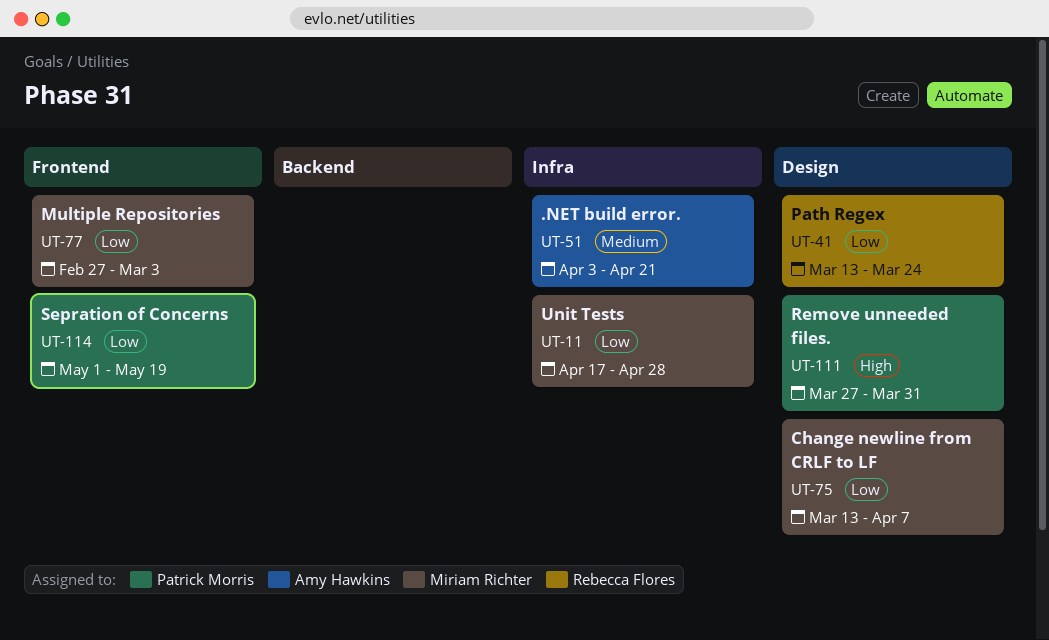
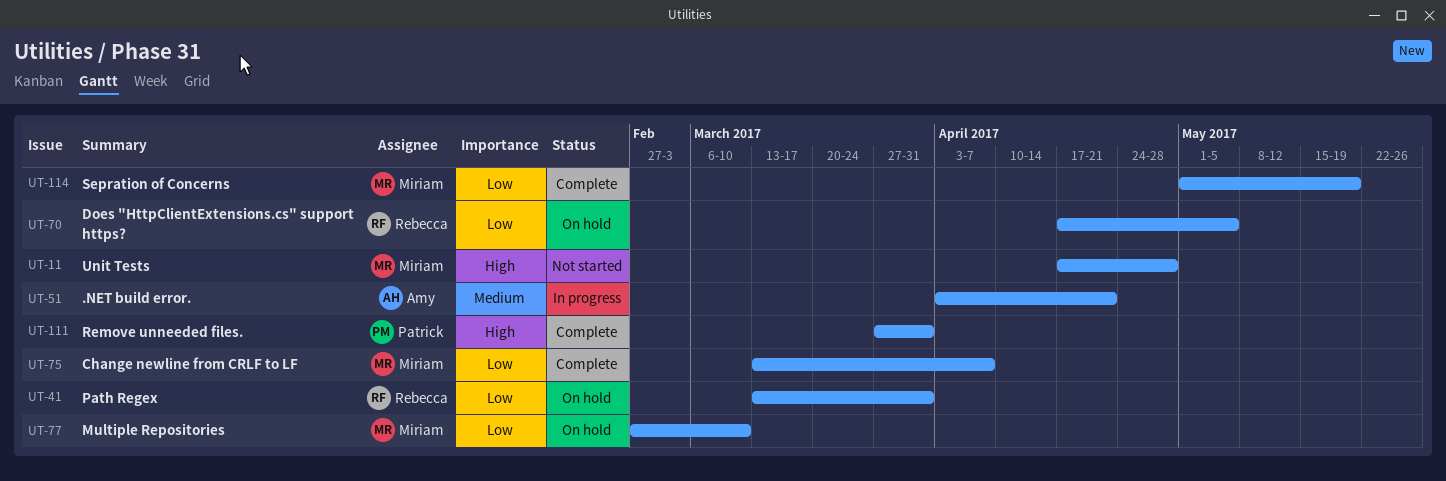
UT-11, priority: Low -> High
UT-41, due: Mar 24 -> Mar 31
UT-70: none -> present
UT-77, due: Mar 3 -> Mar 10
UT-114, owner: Patrick Morris -> Miriam Richter

